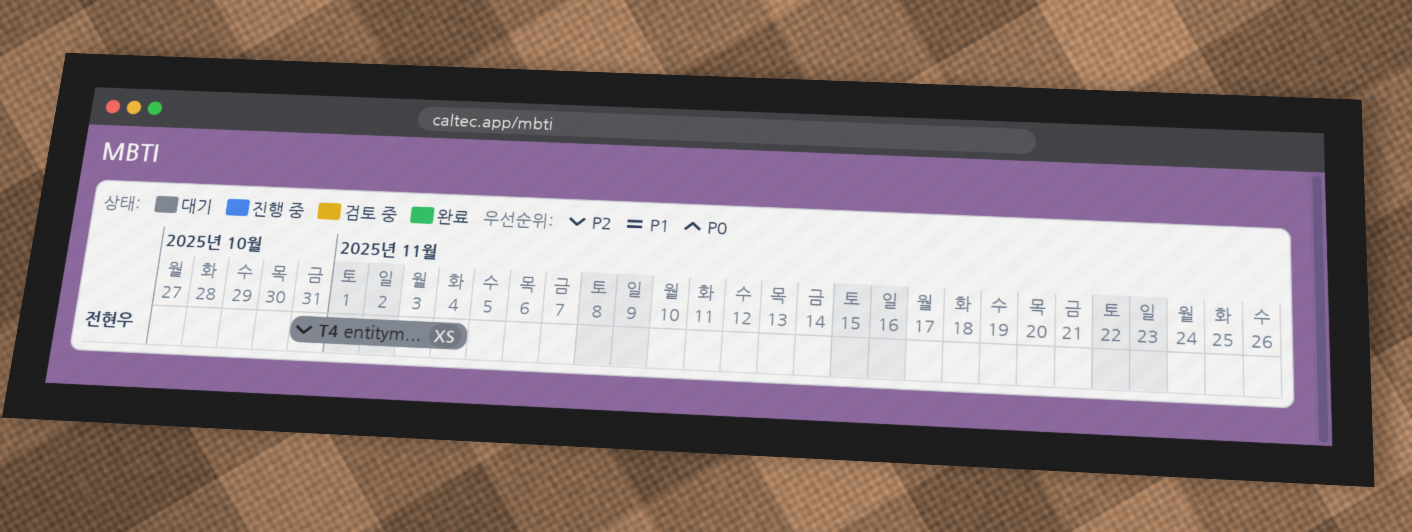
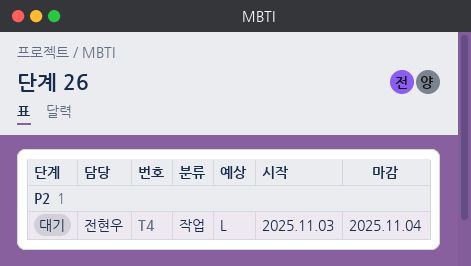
T4, estimate: XS -> L
T4, start: Oct 31 -> Nov 3

